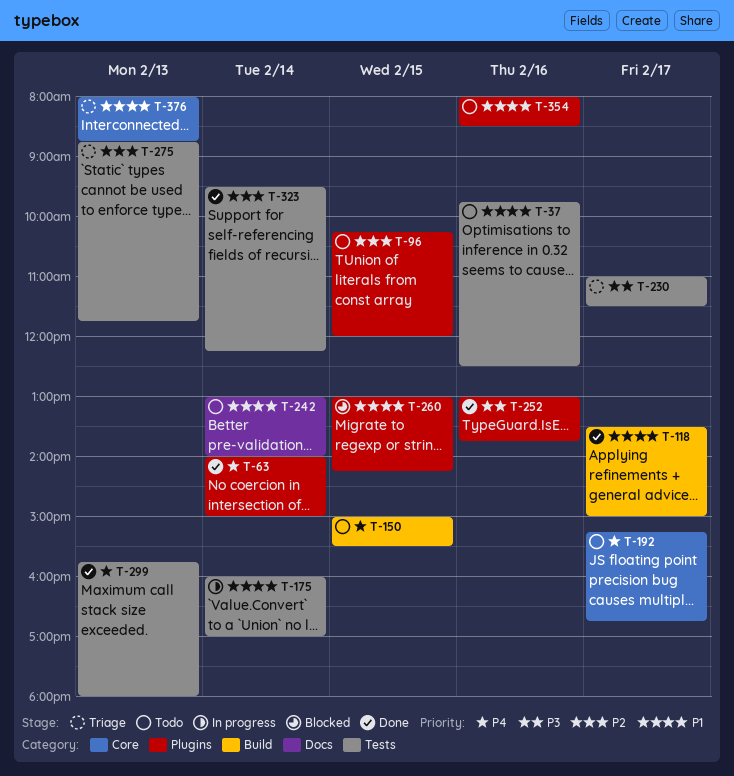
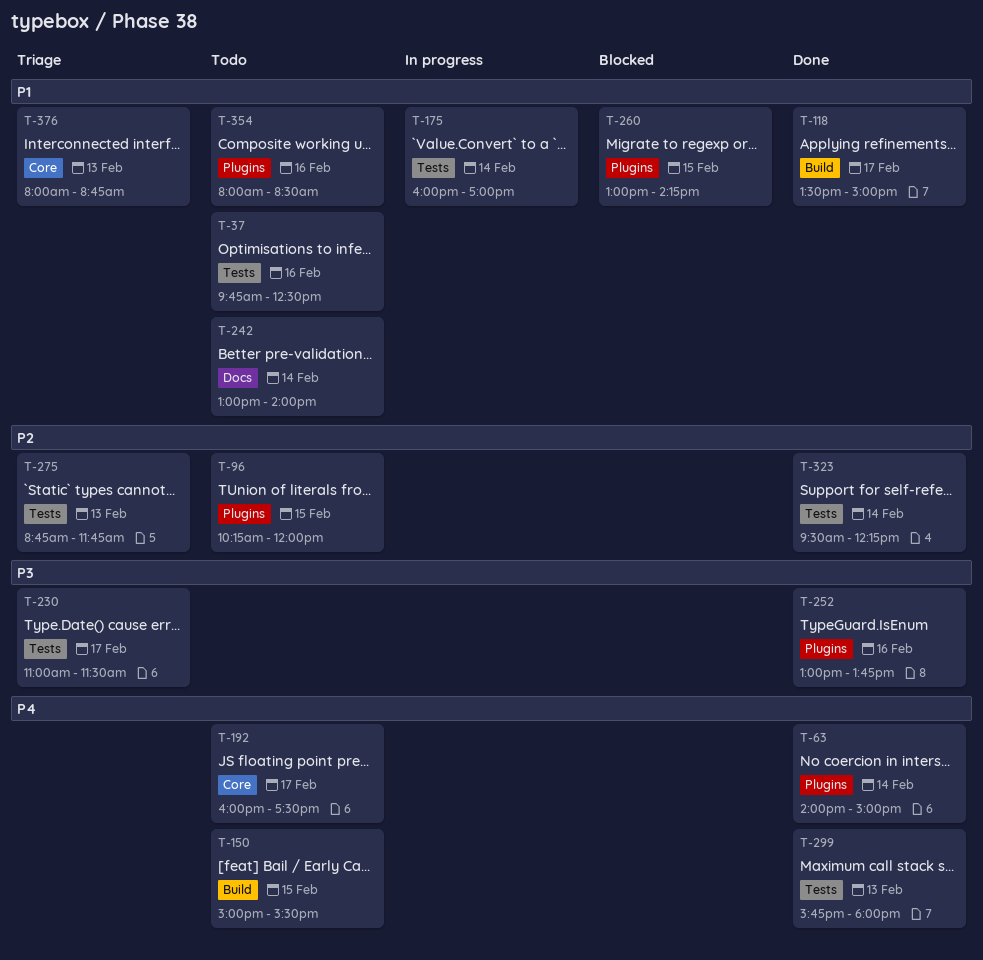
T-192, begins: 15:15 -> 16:00
T-192, ends: 16:45 -> 17:30

